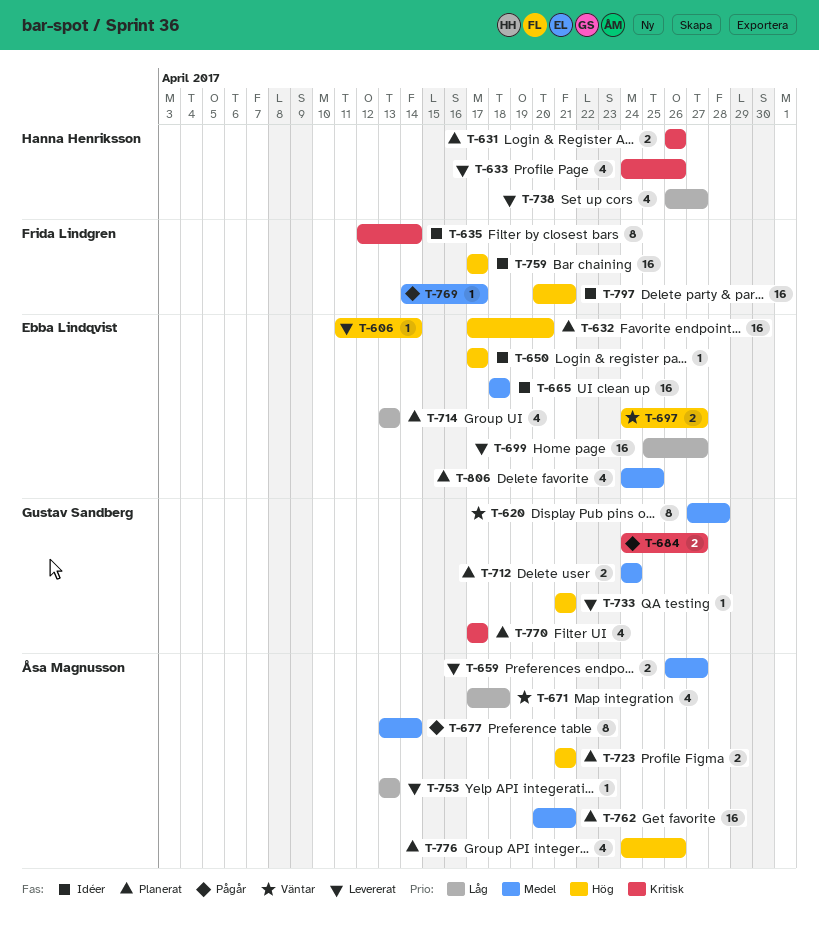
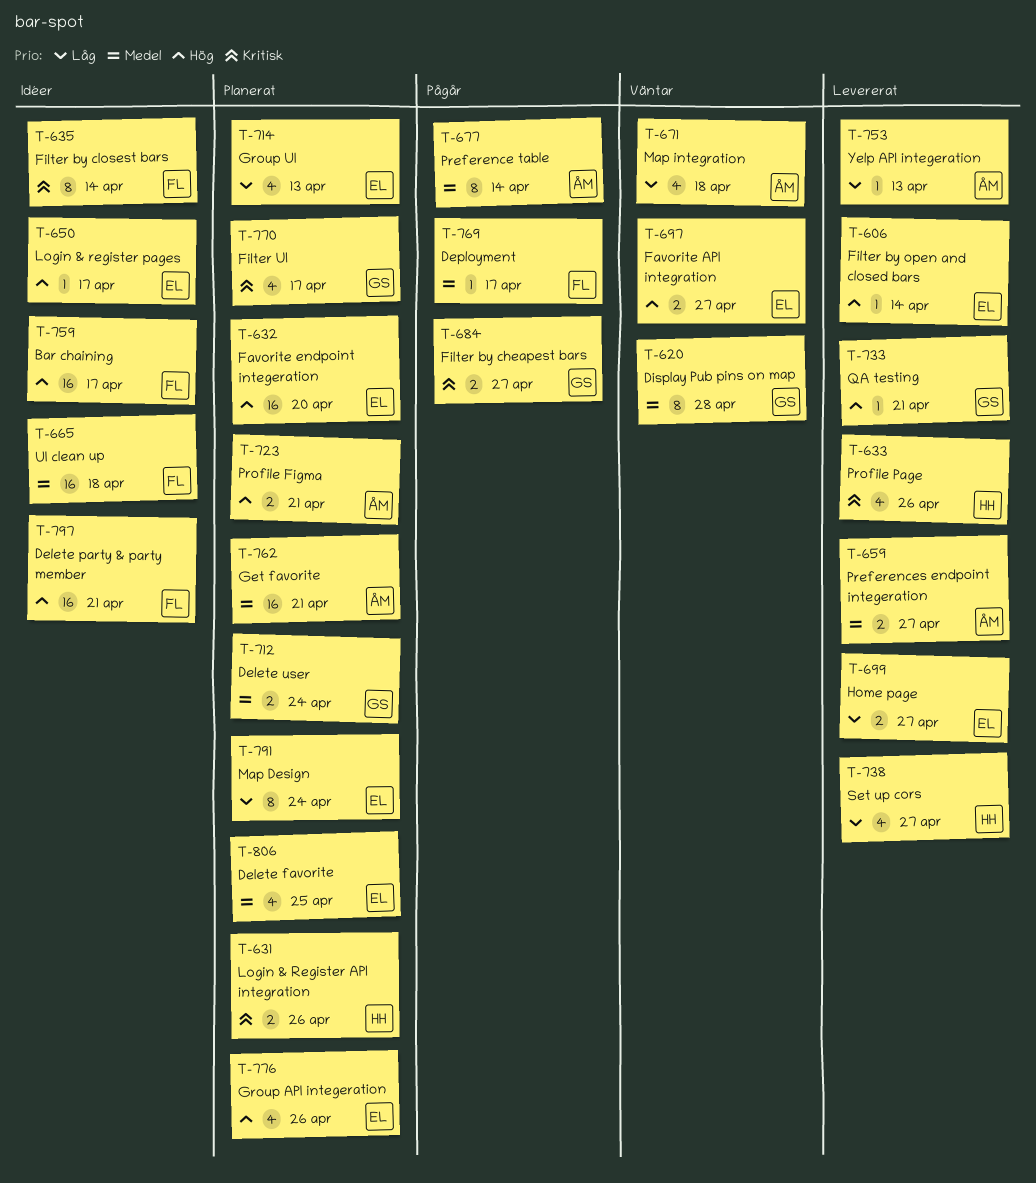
T-665, owner: Ebba Lindqvist -> Frida Lindgren
T-699, estimate: 16 -> 2
T-776, owner: Åsa Magnusson -> Ebba Lindqvist
T-791: none -> present

